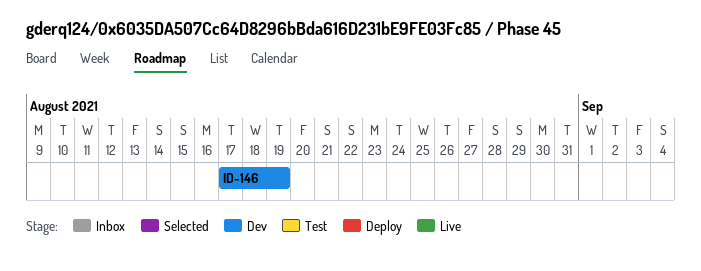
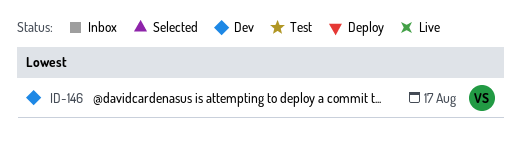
ID-146, due: Aug 19 -> Aug 17

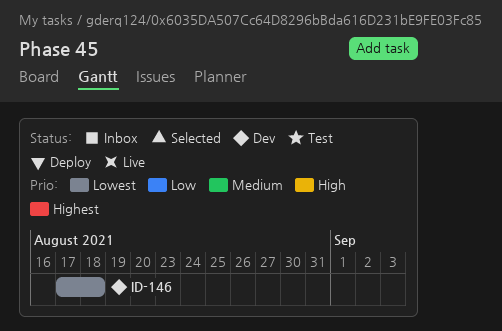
ID-146, due: Aug 17 -> Aug 18

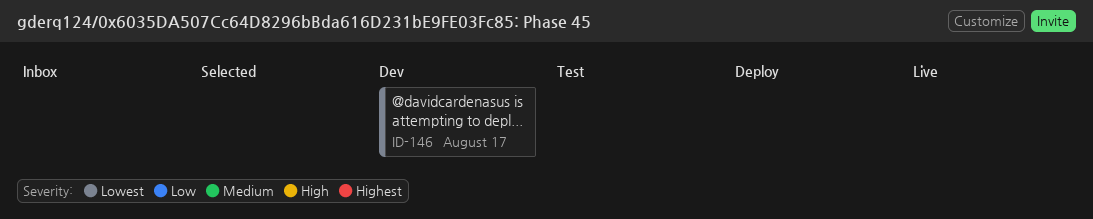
ID-146, due: Aug 18 -> Aug 17

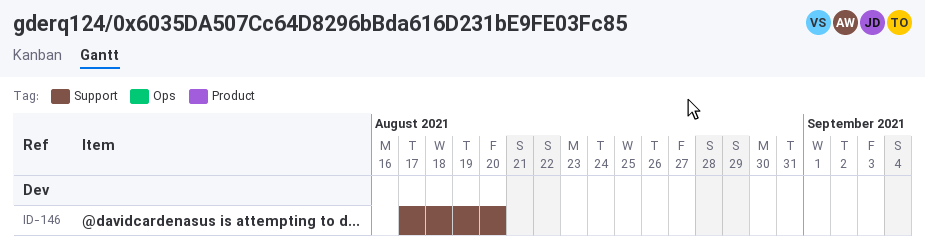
ID-146, due: Aug 17 -> Aug 20

